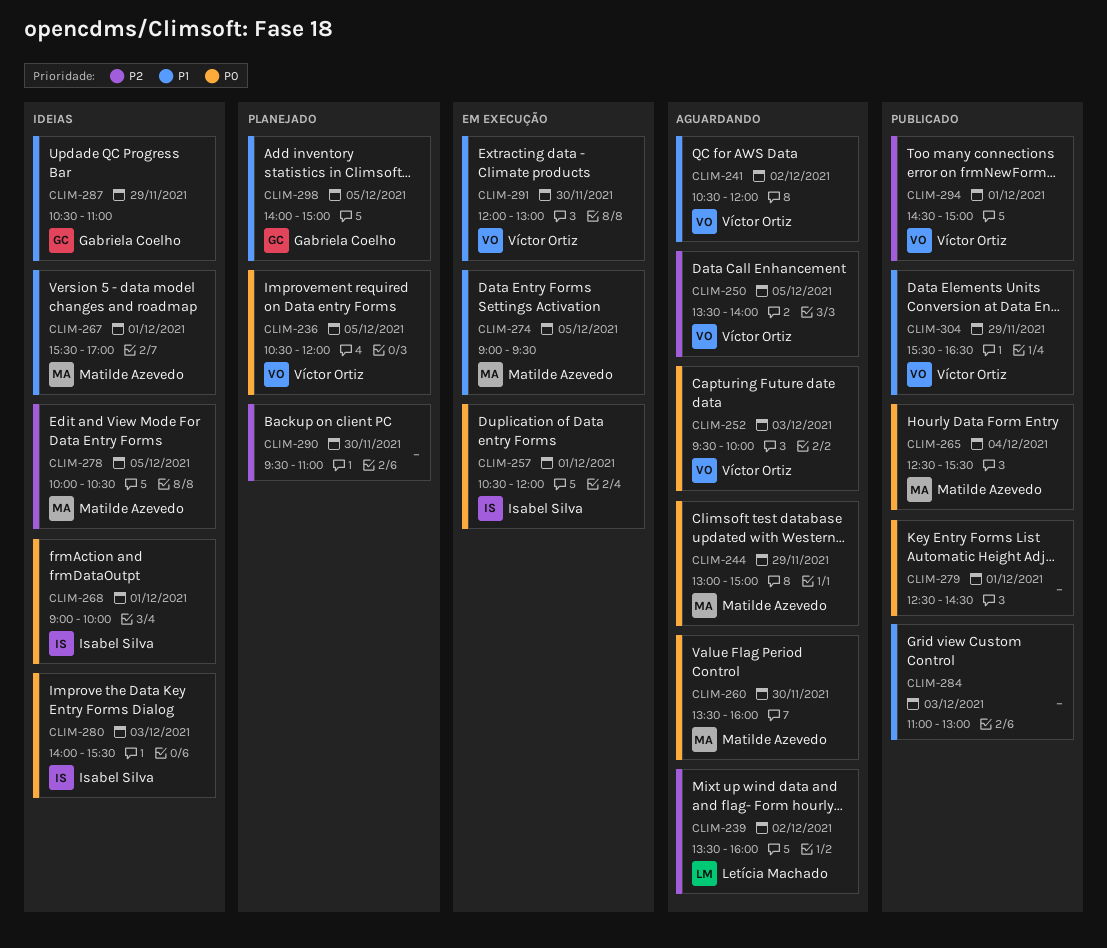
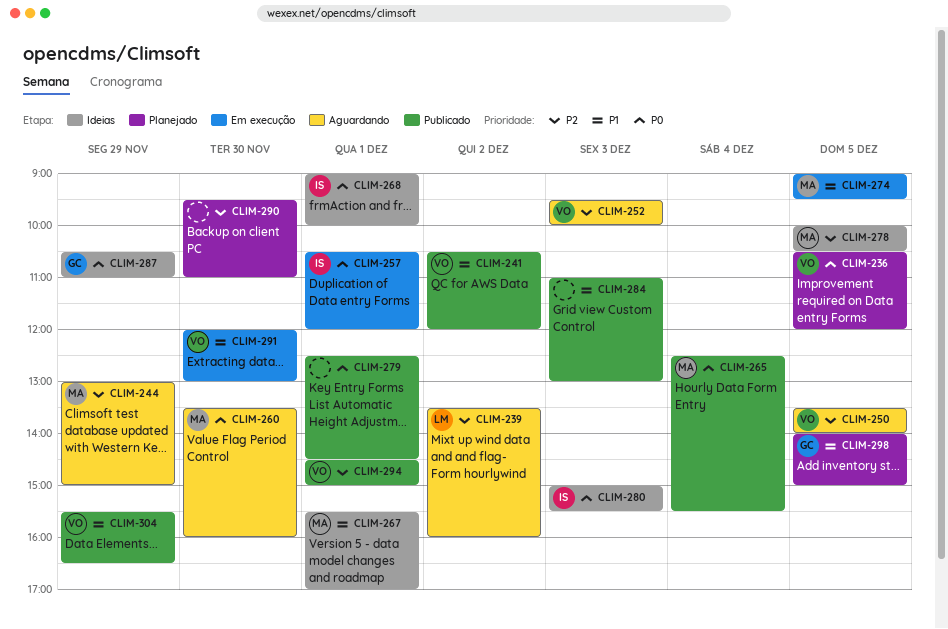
CLIM-241, status: Aguardando -> Publicado
CLIM-244, priority: P0 -> P2
CLIM-252, priority: P0 -> P2
CLIM-280, begins: 14:00 -> 15:00
CLIM-287, priority: P1 -> P0

